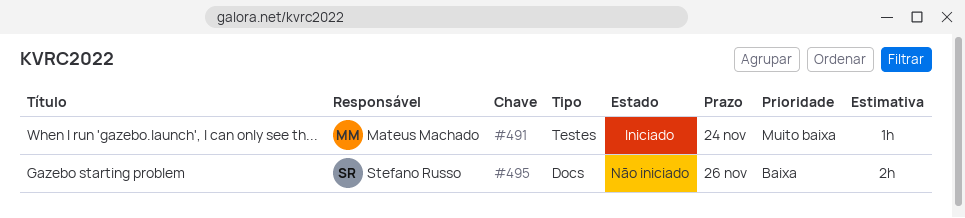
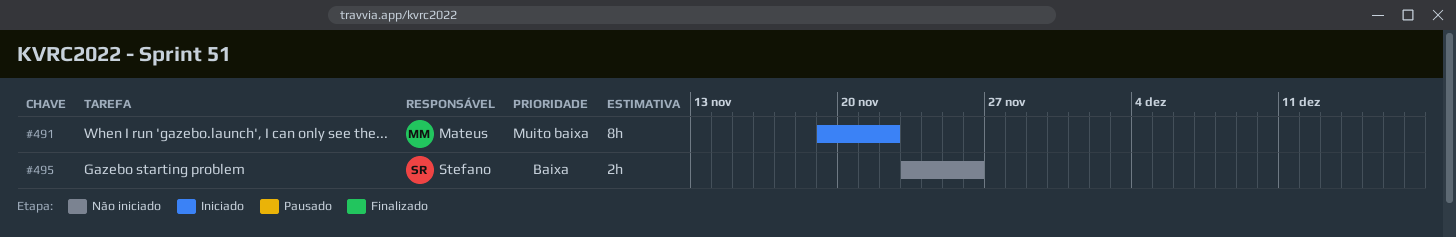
#491, estimate: 1h -> 8h
#491, due: Nov 24 -> Nov 22

